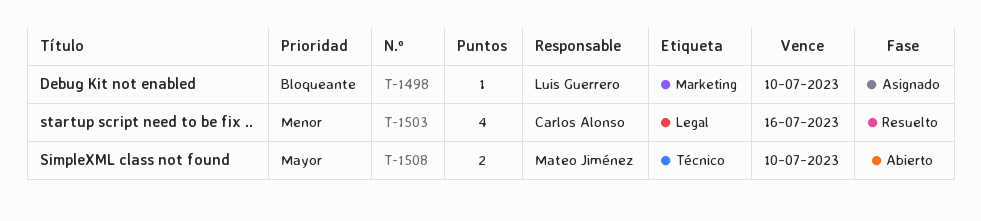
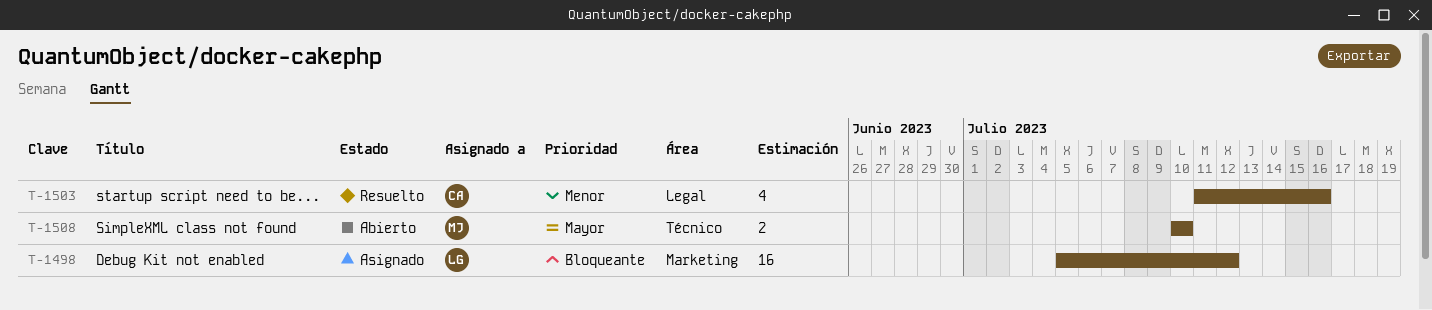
T-1498, estimate: 1 -> 16
T-1498, due: Jul 10 -> Jul 12

